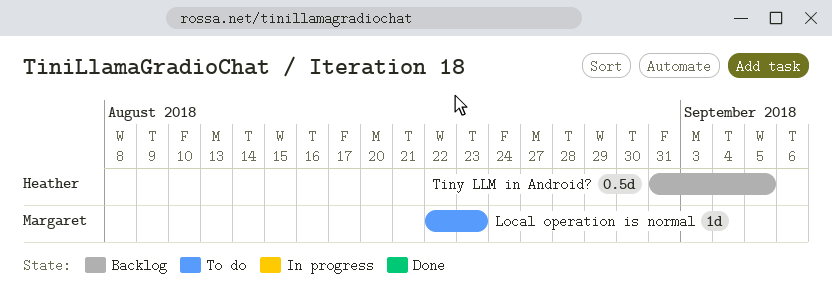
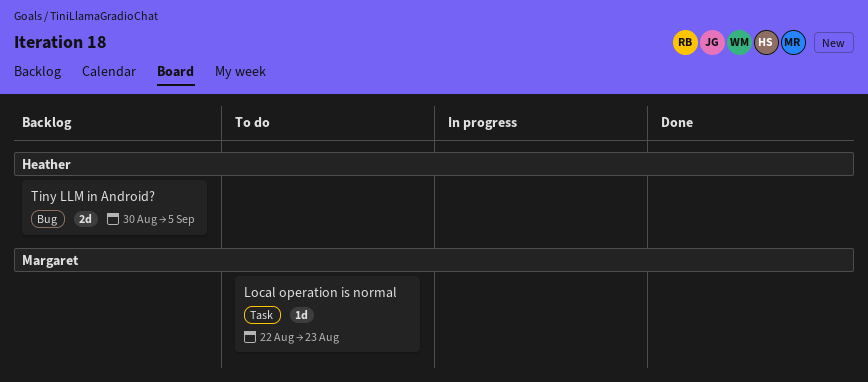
Tiny LLM in Android?, estimate: 0.5d -> 2d
Tiny LLM in Android?, start: Aug 31 -> Aug 30

